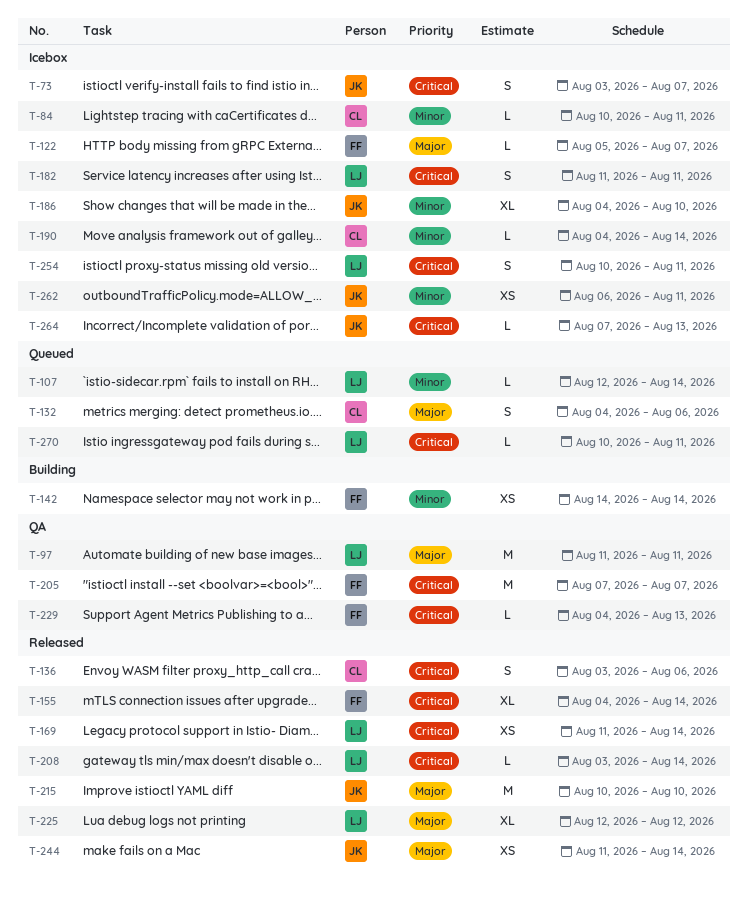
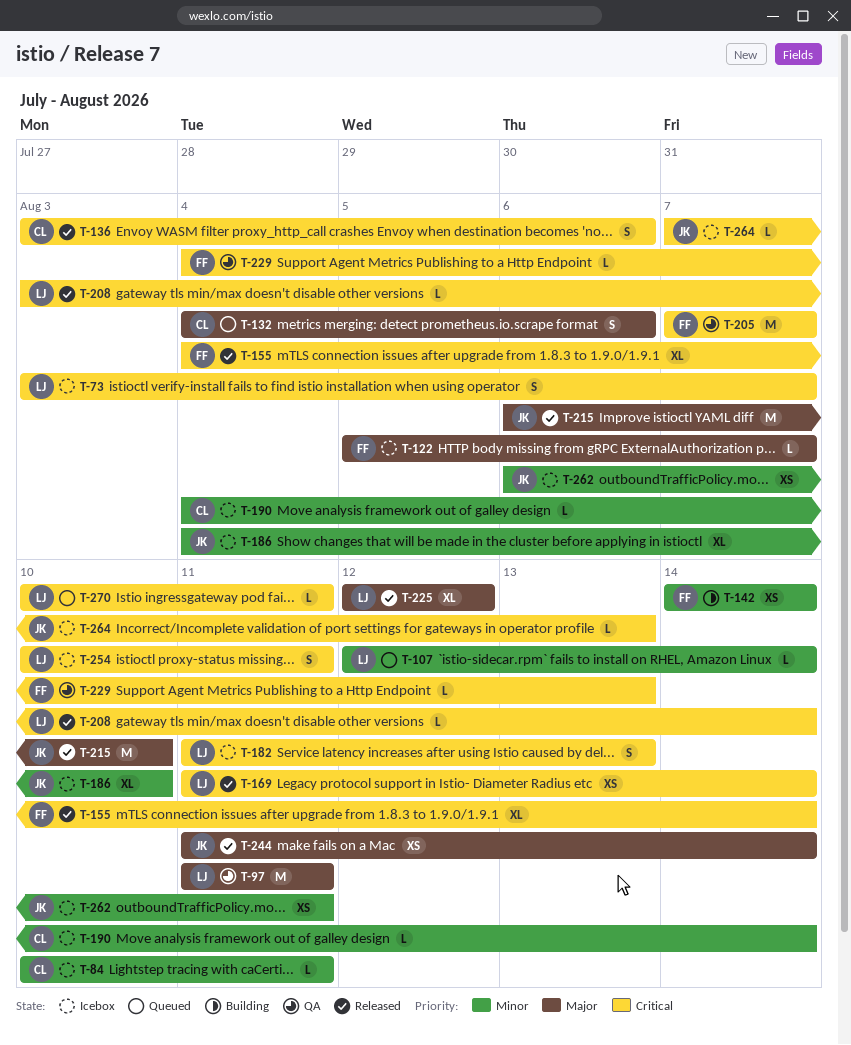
T-73, owner: JK -> LJ
T-182, due: Aug 11 -> Aug 13
T-215, start: Aug 10 -> Aug 6

